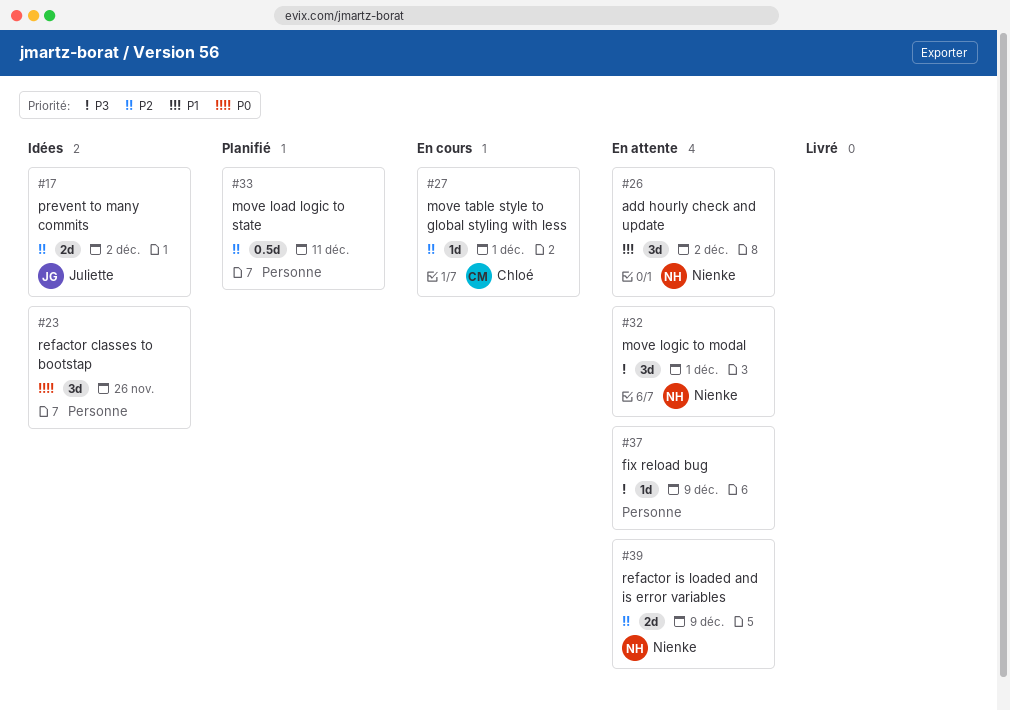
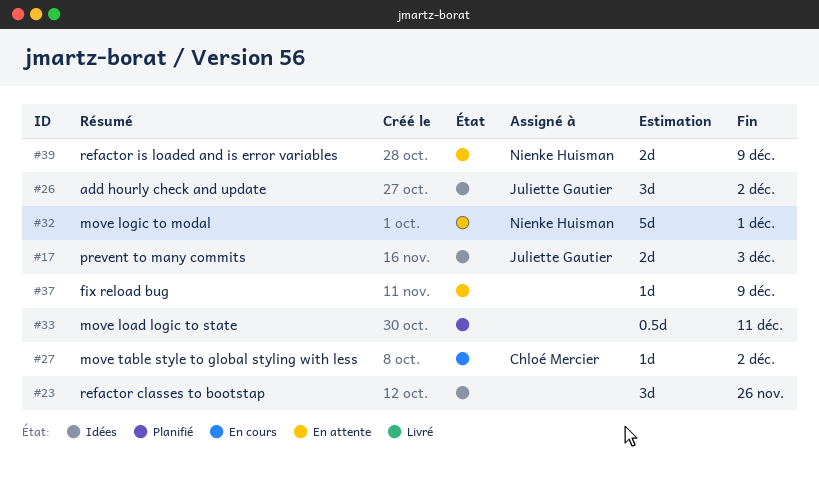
#17, due: Dec 2 -> Dec 3
#26, status: En attente -> Idées
#26, owner: Nienke Huisman -> Juliette Gautier
#27, due: Dec 1 -> Dec 2
#32, estimate: 3d -> 5d

